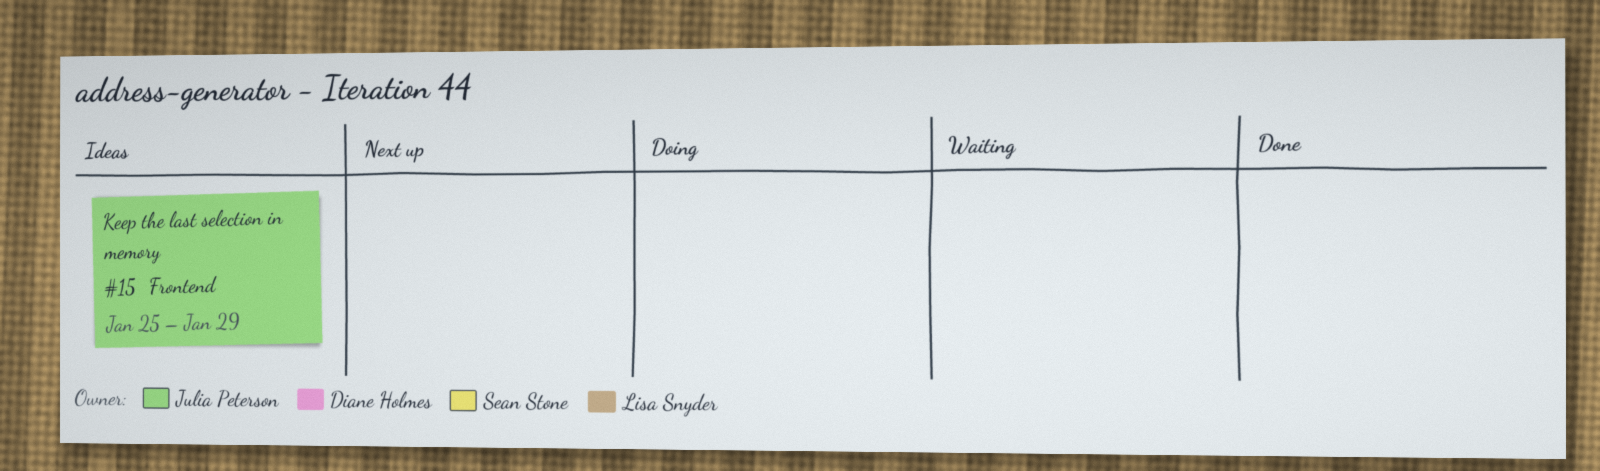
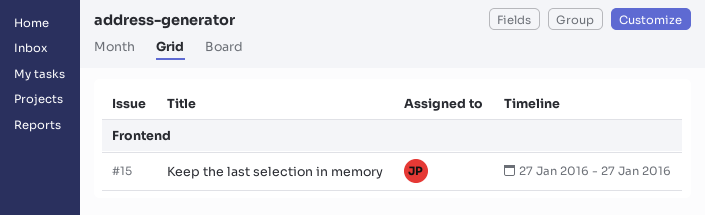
#15, start: Jan 25 -> Jan 27
#15, due: Jan 29 -> Jan 27

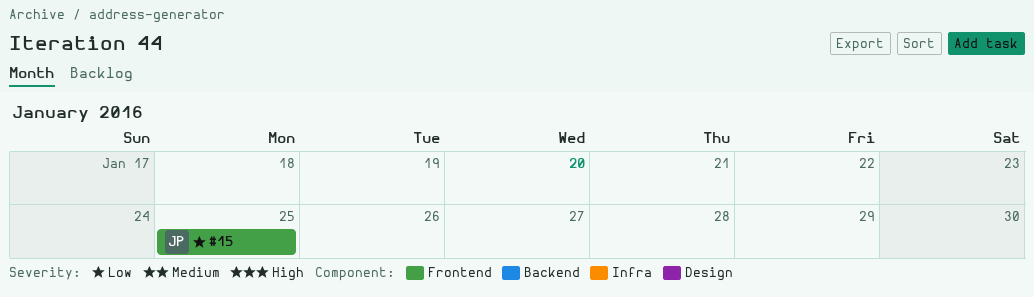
#15, start: Jan 27 -> Jan 25
#15, due: Jan 27 -> Jan 25

